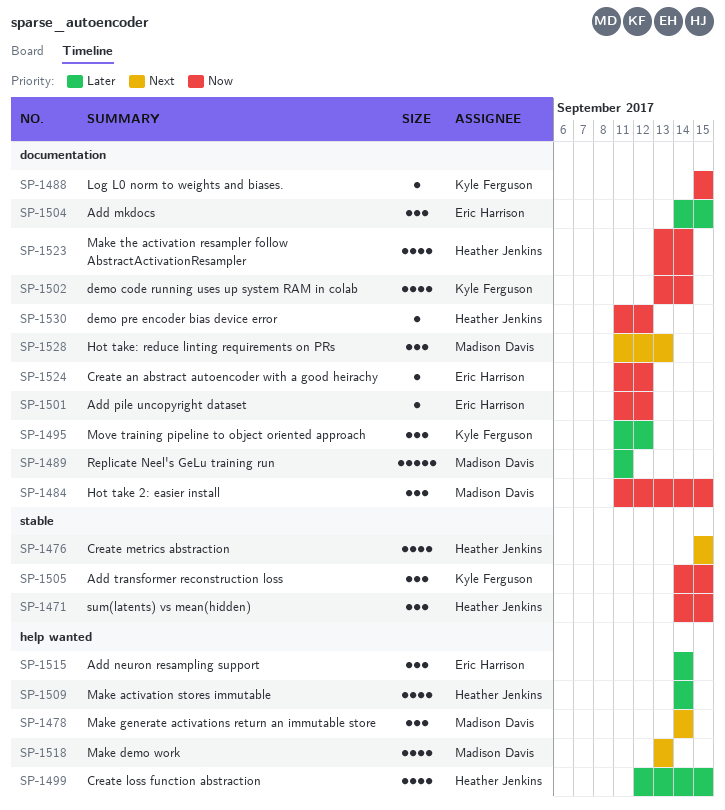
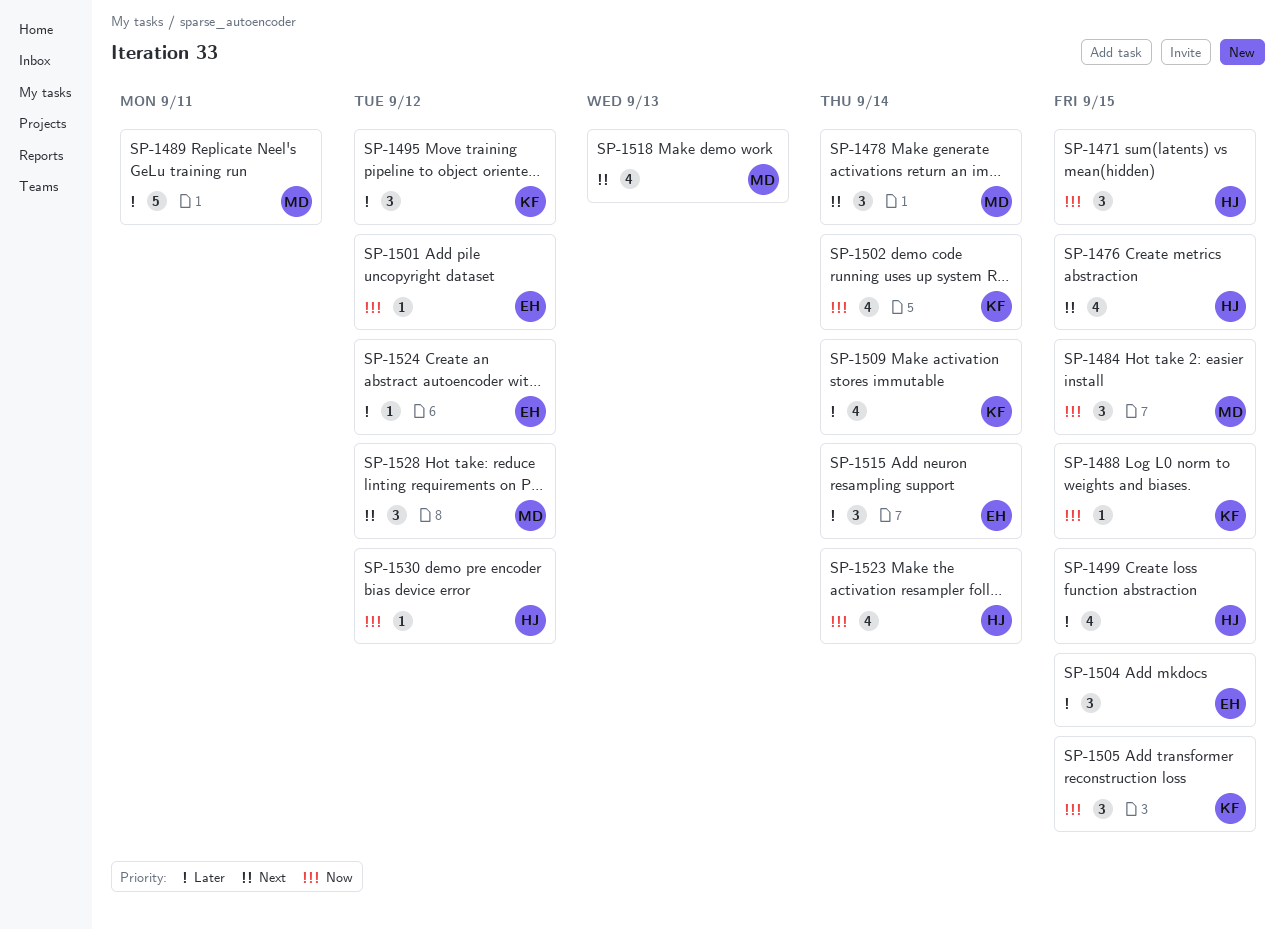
SP-1509, owner: Heather Jenkins -> Kyle Ferguson
SP-1524, priority: Now -> Later
SP-1528, due: Sep 13 -> Sep 12

